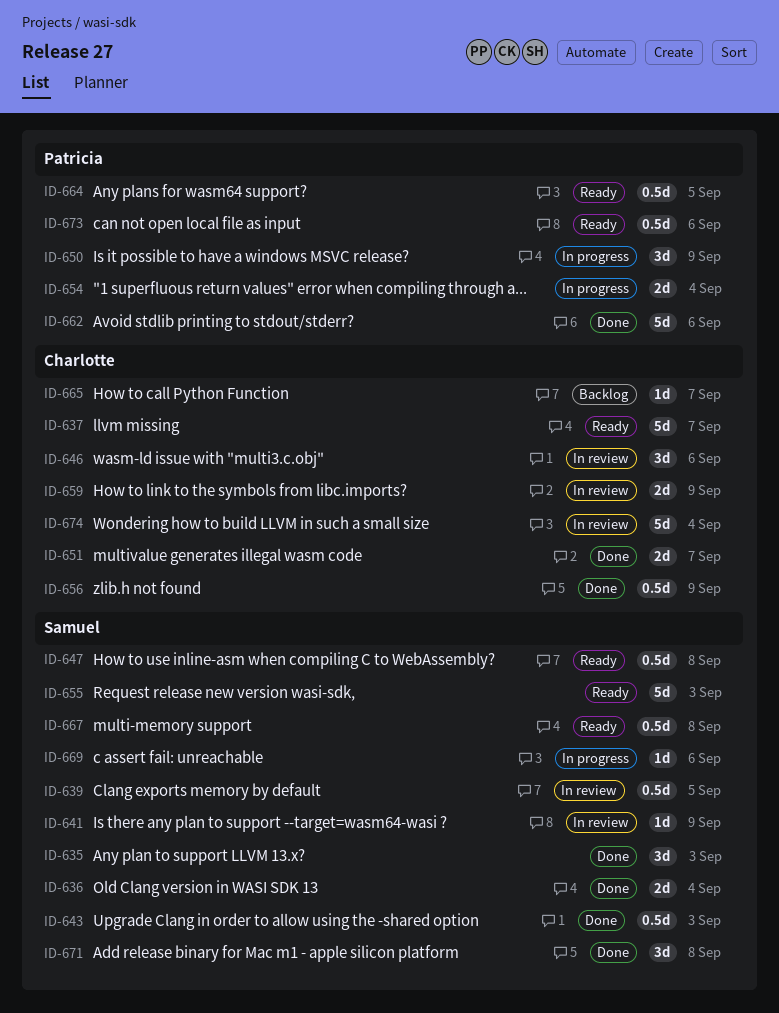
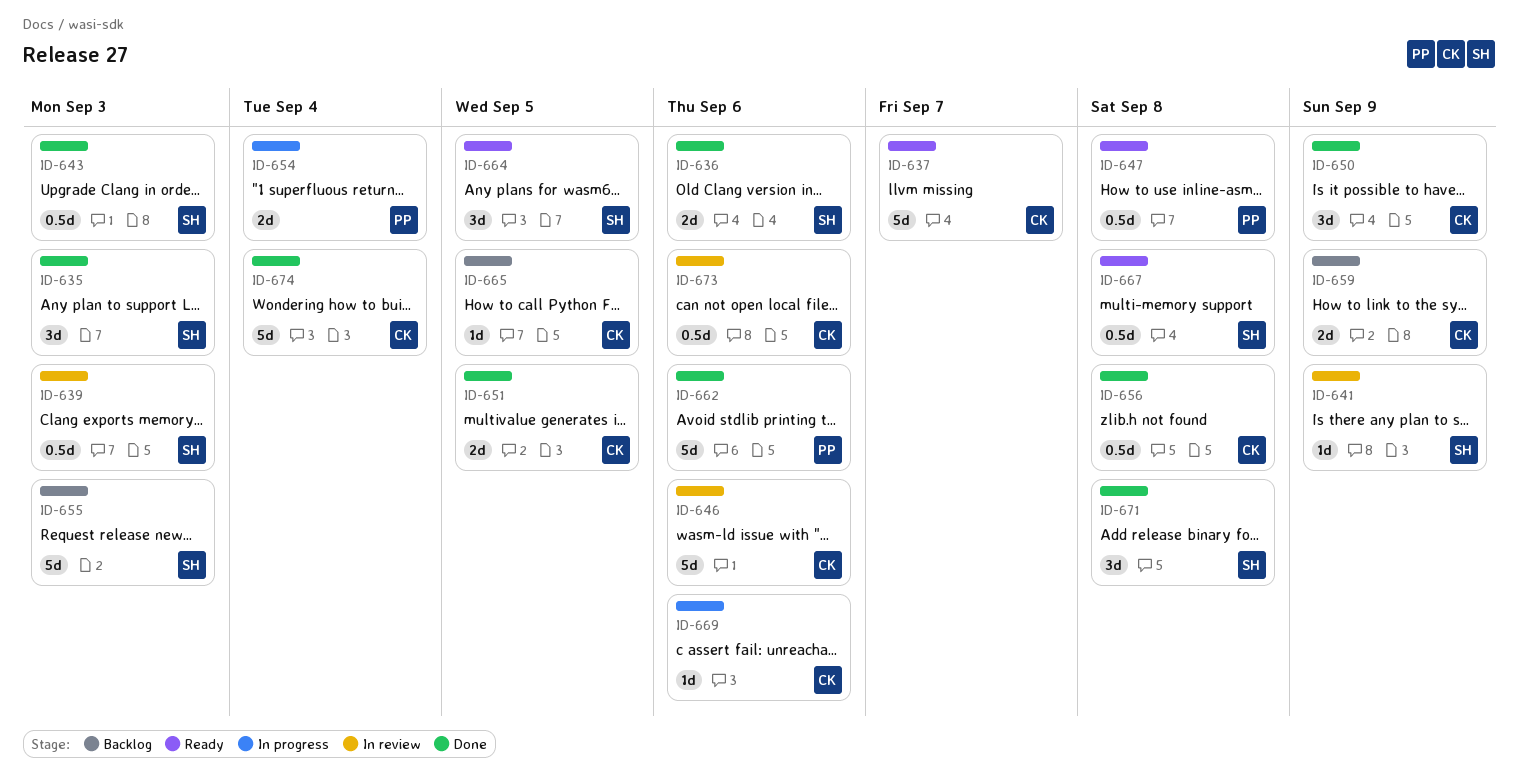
ID-636, due: Sep 4 -> Sep 6
ID-639, due: Sep 5 -> Sep 3
ID-646, estimate: 3d -> 5d
ID-647, owner: Samuel -> Patricia
ID-650, status: In progress -> Done
ID-650, owner: Patricia -> Charlotte
ID-651, due: Sep 7 -> Sep 5
ID-655, status: Ready -> Backlog
ID-656, due: Sep 9 -> Sep 8
ID-659, status: In review -> Backlog
ID-664, owner: Patricia -> Samuel
ID-664, estimate: 0.5d -> 3d
ID-665, due: Sep 7 -> Sep 5
ID-669, owner: Samuel -> Charlotte
ID-673, status: Ready -> In review
ID-673, owner: Patricia -> Charlotte
ID-674, status: In review -> Done

